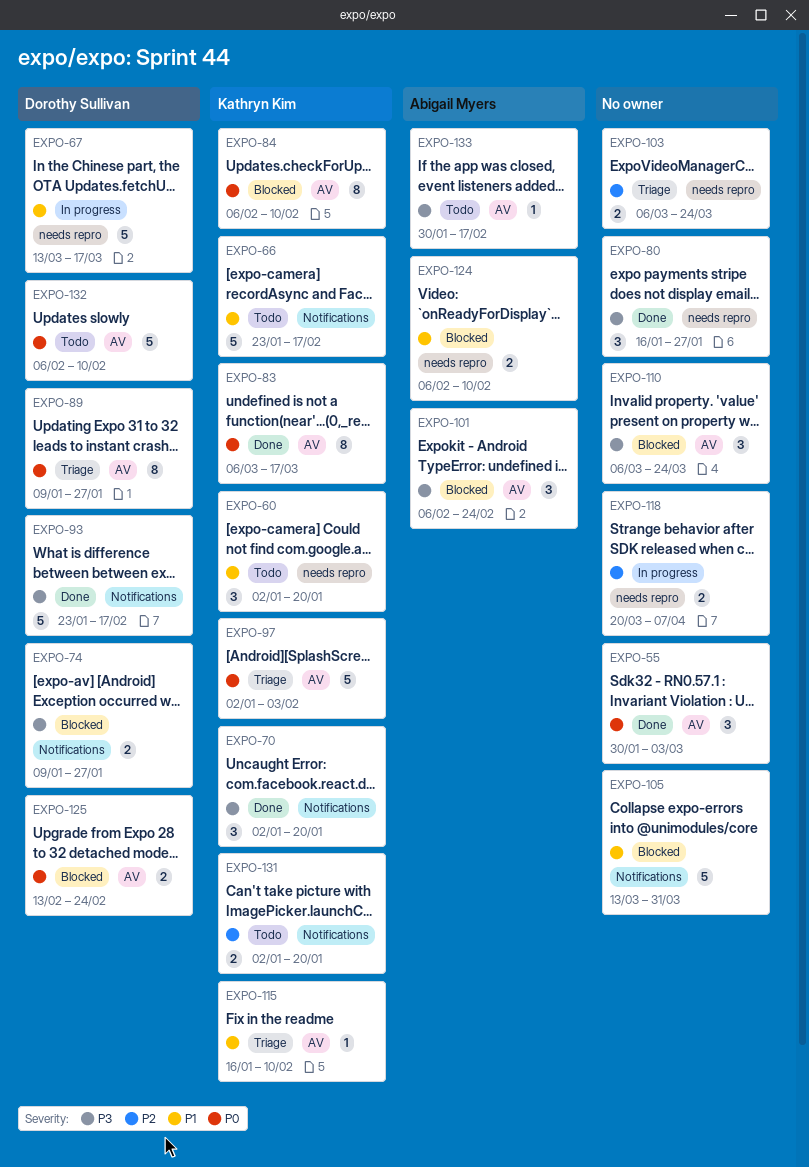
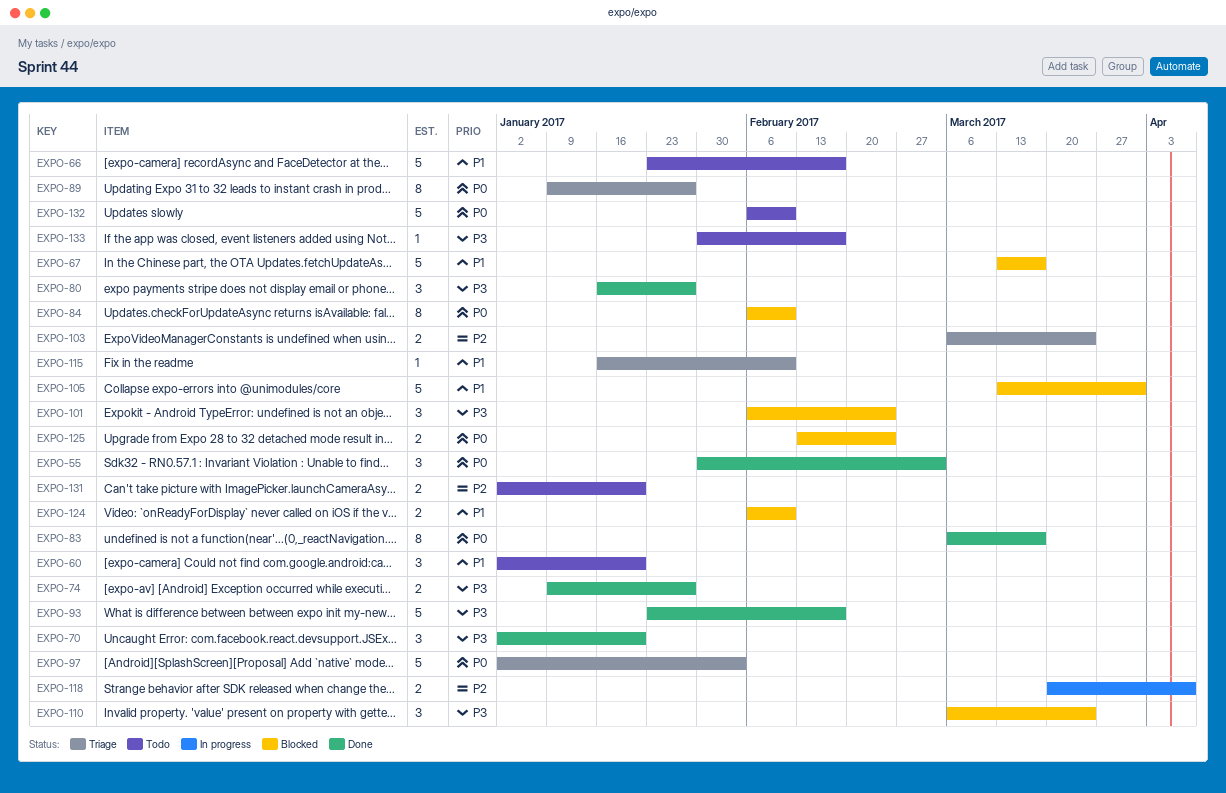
EXPO-67, status: In progress -> Blocked
EXPO-74, status: Blocked -> Done

